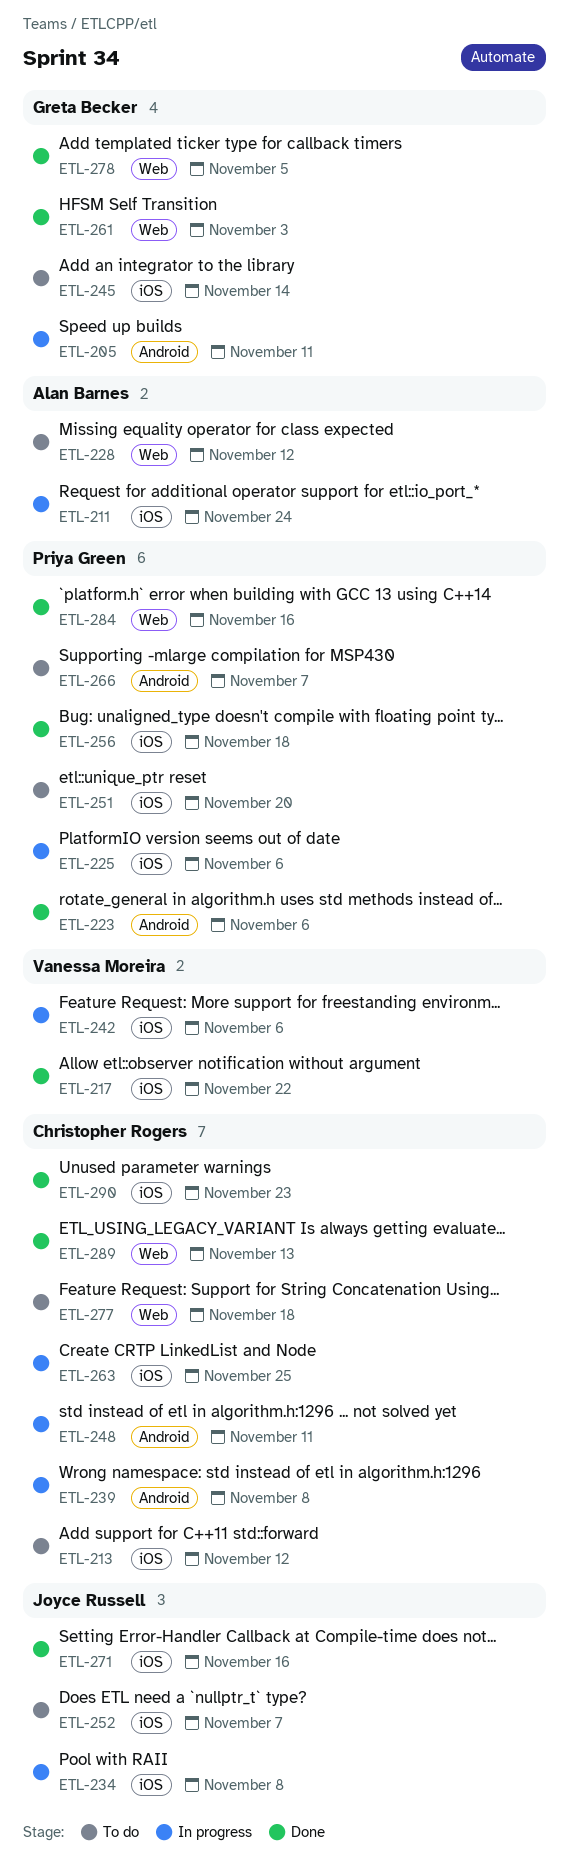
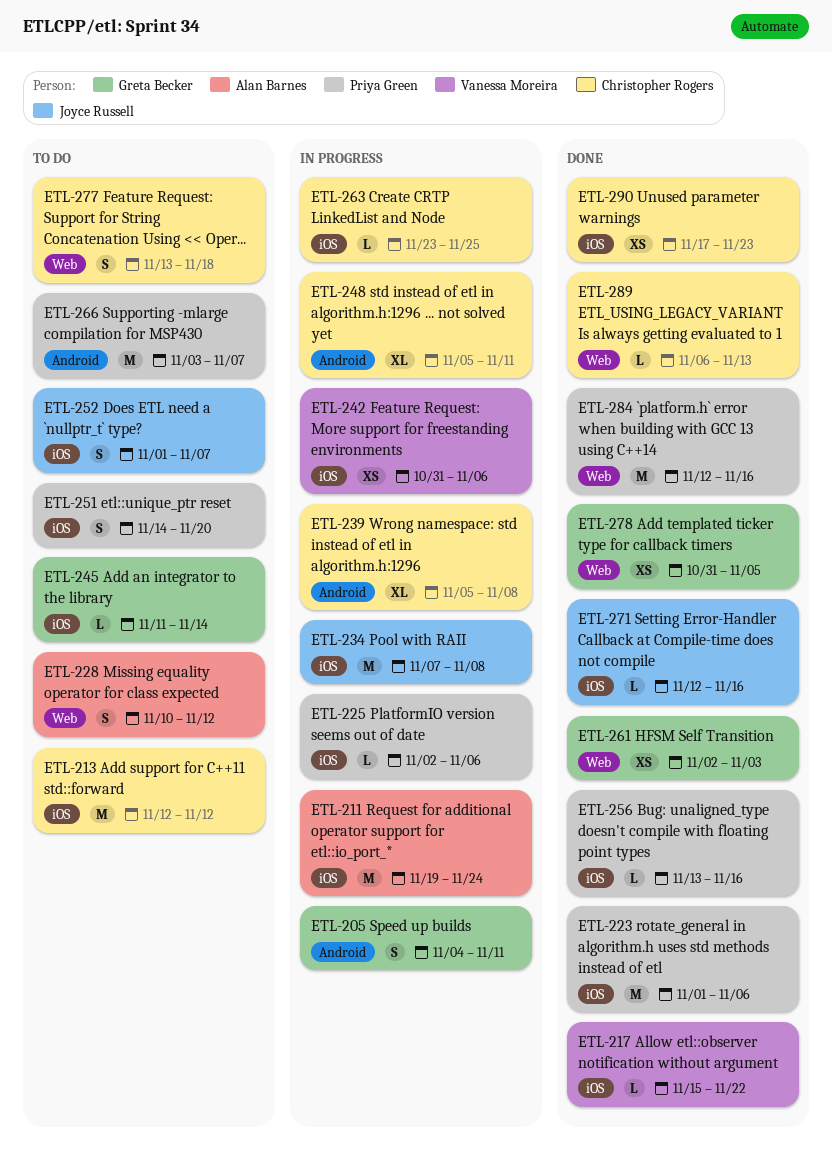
ETL-223, label: Android -> iOS
ETL-256, due: Nov 18 -> Nov 16

